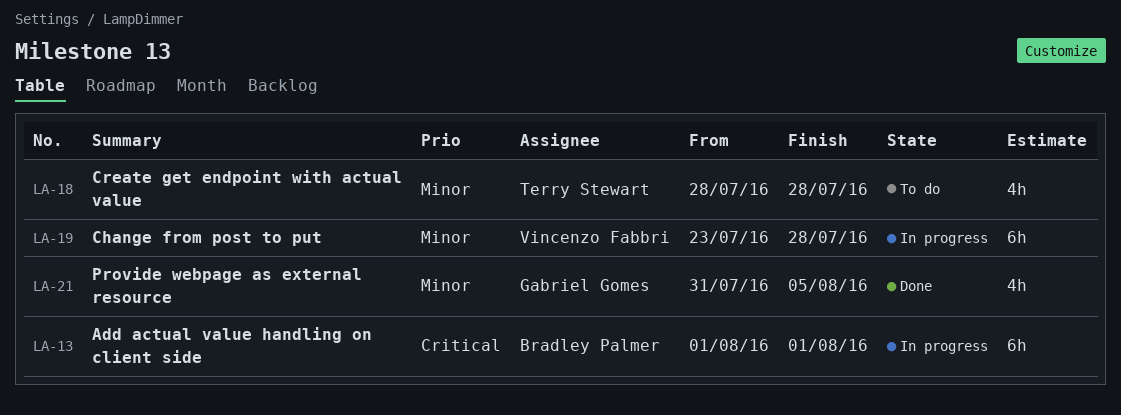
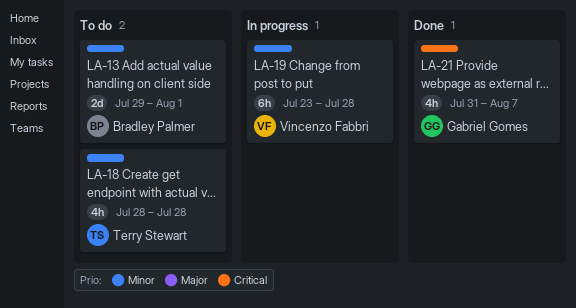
LA-13, status: In progress -> To do
LA-13, priority: Critical -> Minor
LA-13, estimate: 6h -> 2d
LA-13, start: Aug 1 -> Jul 29
LA-21, priority: Minor -> Critical
LA-21, due: Aug 5 -> Aug 7

